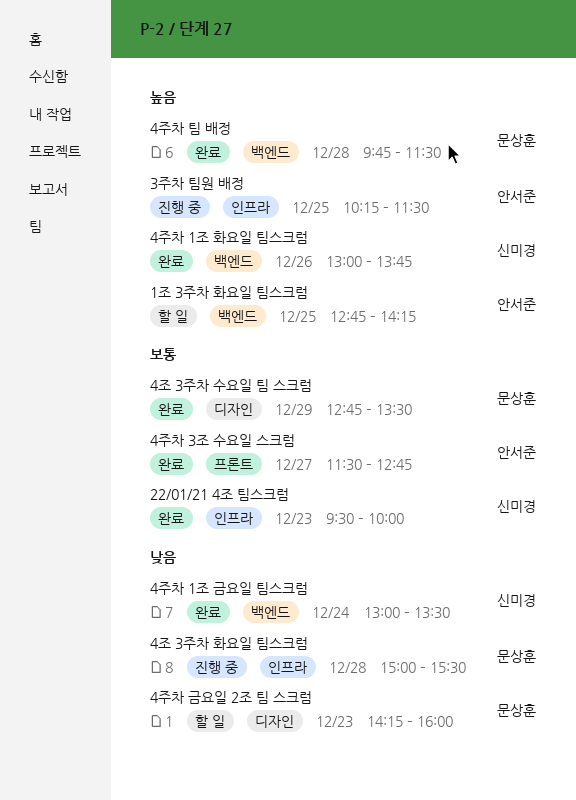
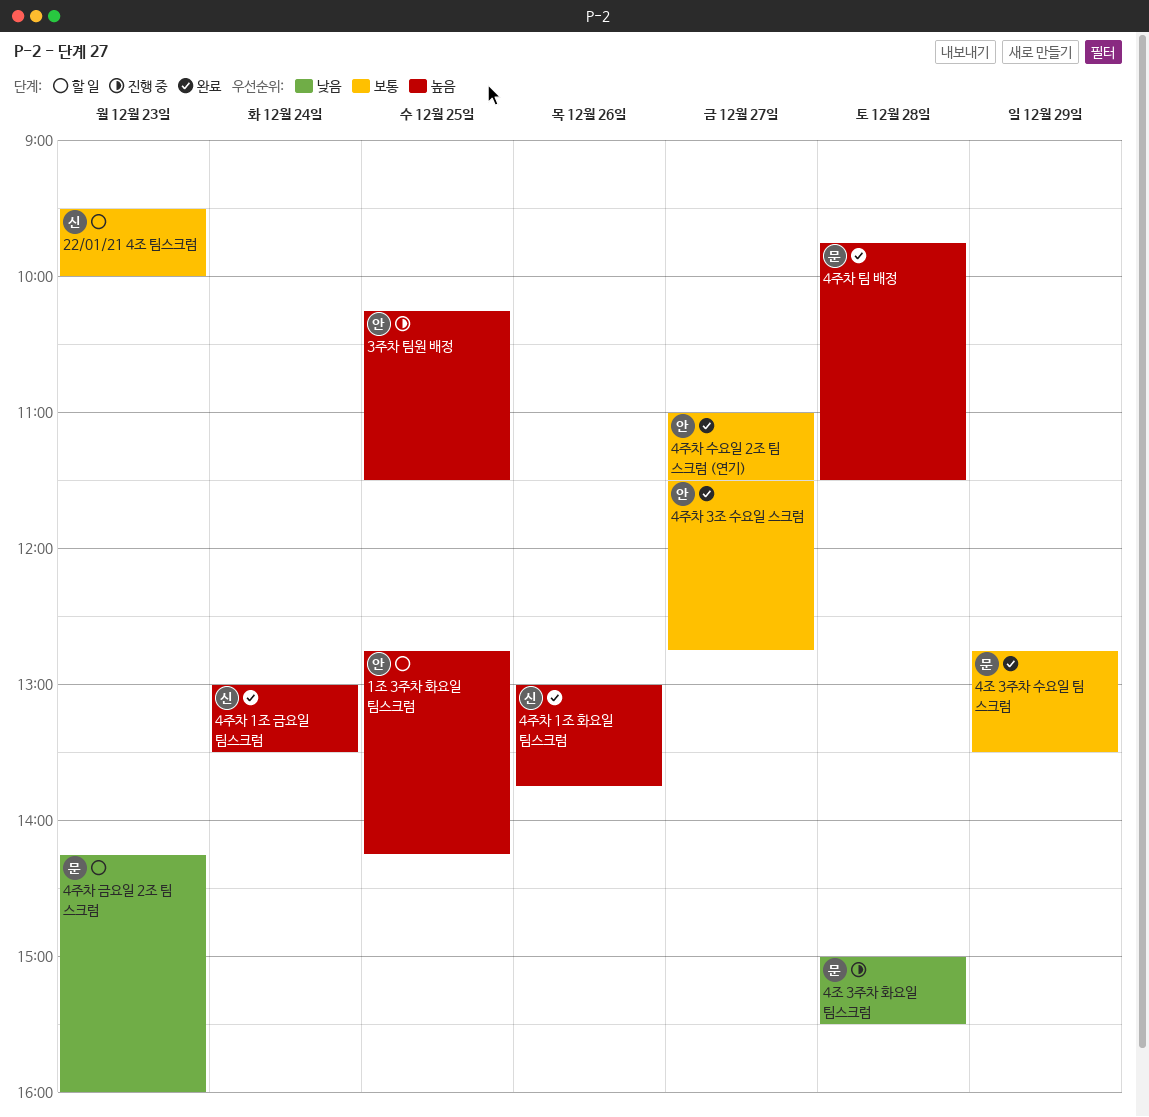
22/01/21 4조 팀스크럼, status: 완료 -> 할 일
4주차 1조 금요일 팀스크럼, priority: 낮음 -> 높음
4주차 수요일 2조 팀 스크럼 (연기): none -> present

